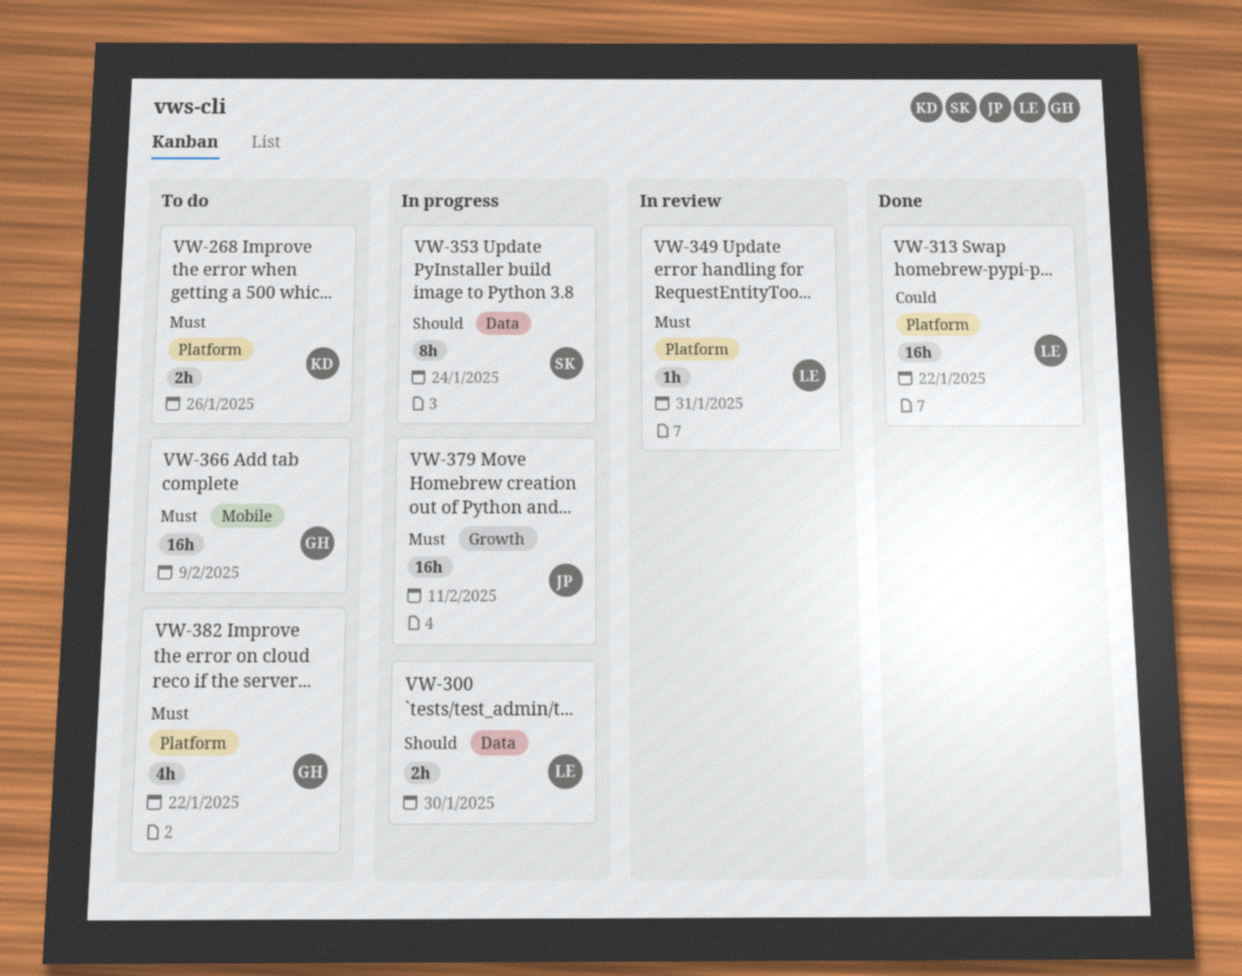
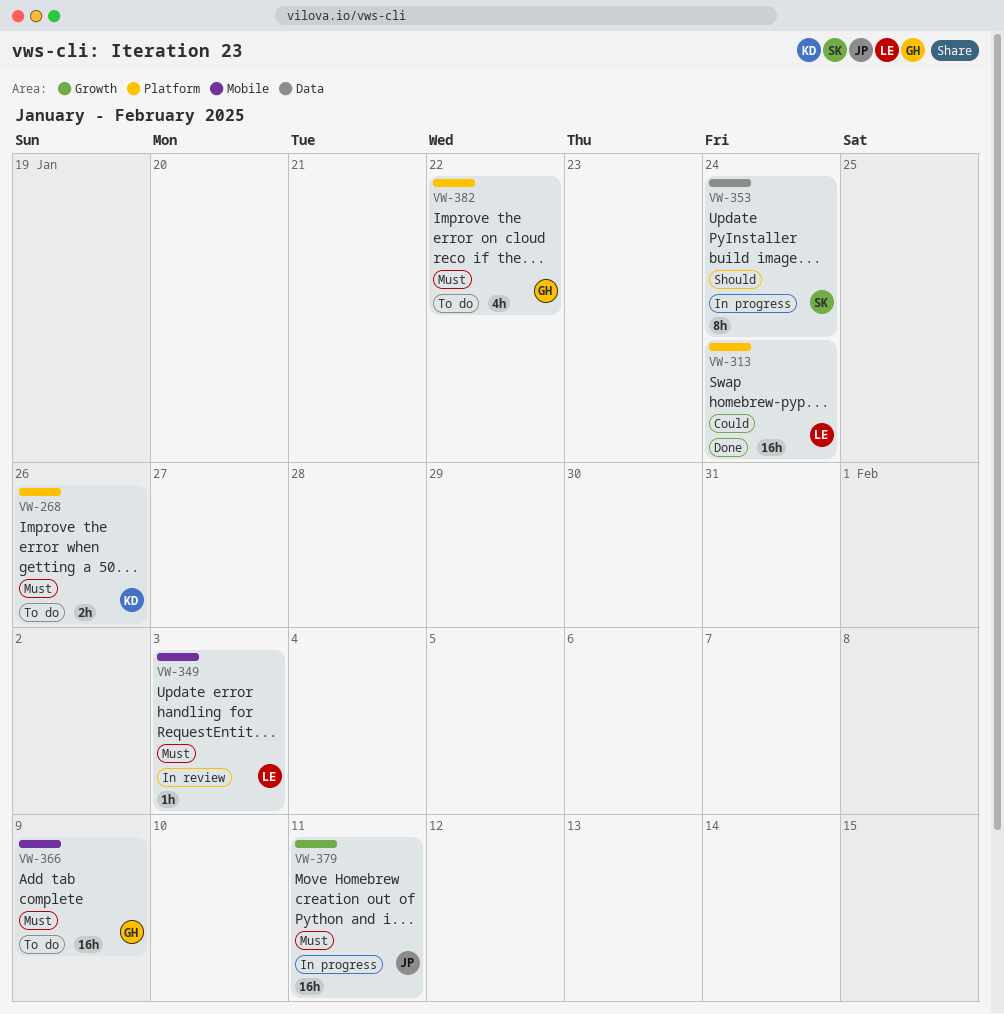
VW-300: present -> none
VW-313, due: Jan 22 -> Jan 24
VW-349, label: Platform -> Mobile
VW-349, due: Jan 31 -> Feb 3

